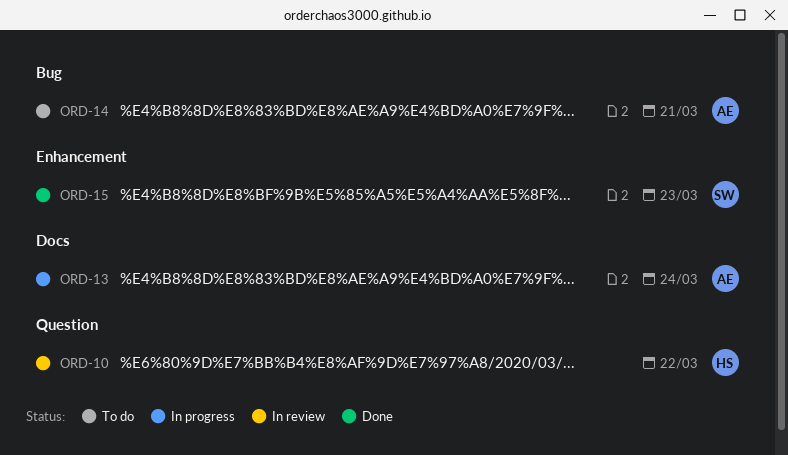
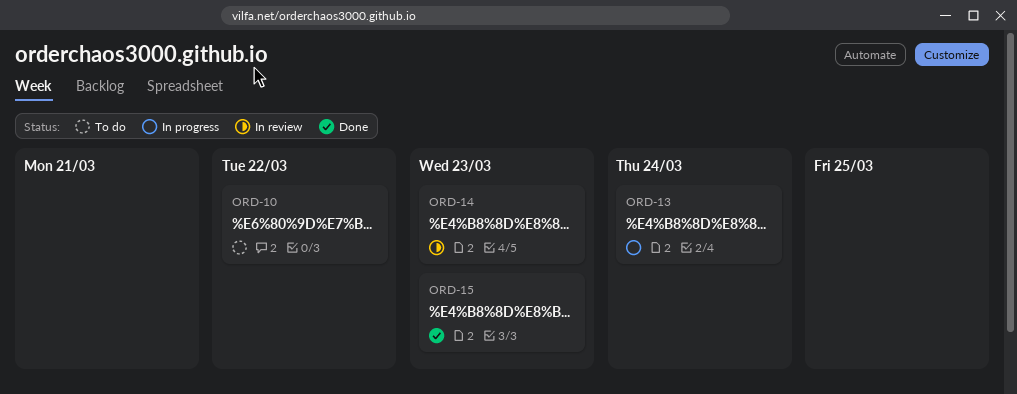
ORD-10, status: In review -> To do
ORD-14, status: To do -> In review
ORD-14, due: Mar 21 -> Mar 23

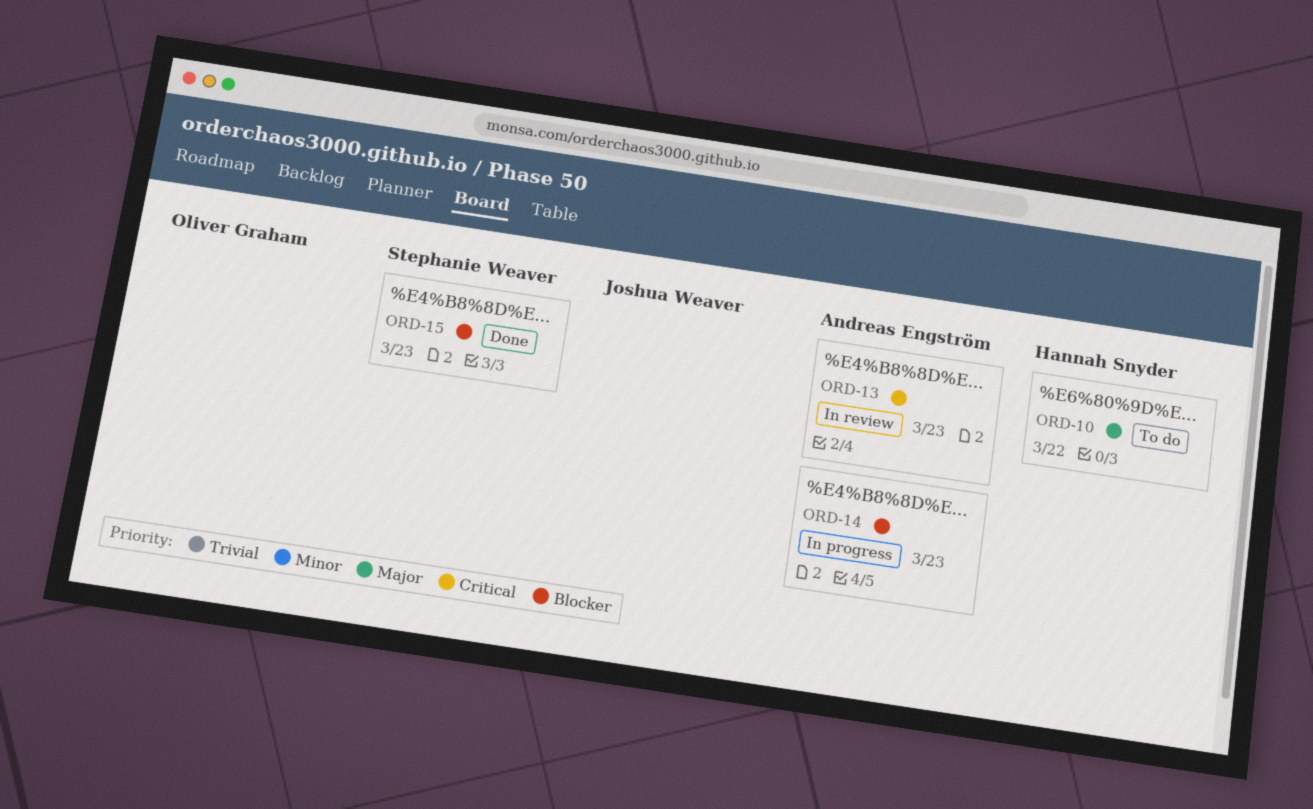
ORD-13, status: In progress -> In review
ORD-13, due: Mar 24 -> Mar 23
ORD-14, status: In review -> In progress

